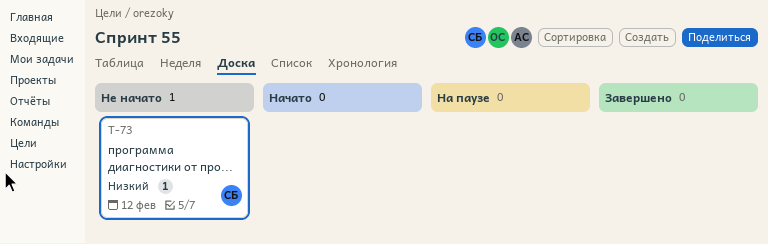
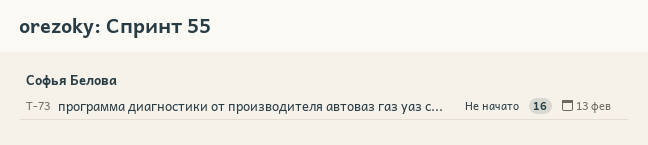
T-73, estimate: 1 -> 16
T-73, due: Feb 12 -> Feb 13

